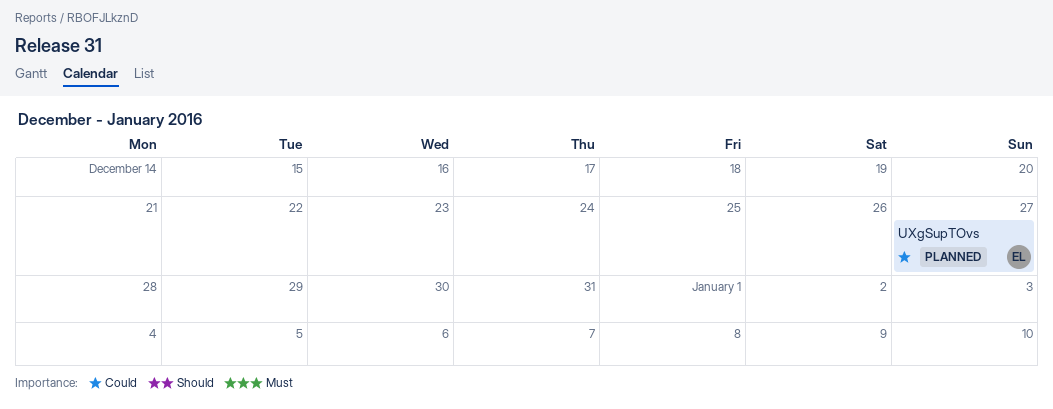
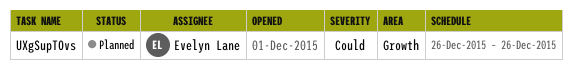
UXgSupTOvs, due: Dec 27 -> Dec 26

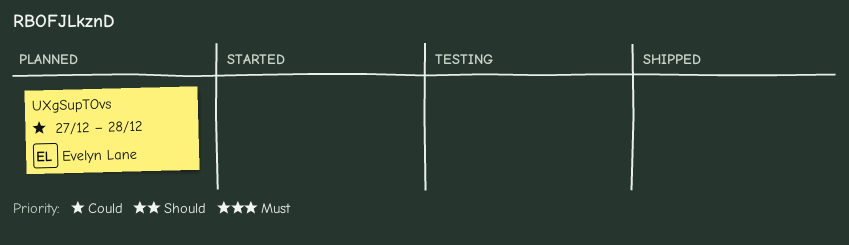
UXgSupTOvs, start: Dec 26 -> Dec 27
UXgSupTOvs, due: Dec 26 -> Dec 28

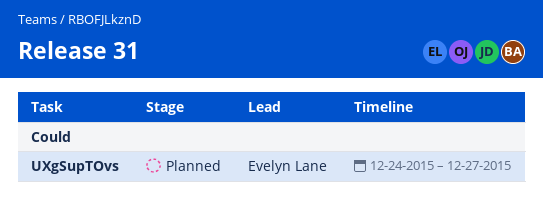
UXgSupTOvs, start: Dec 27 -> Dec 24
UXgSupTOvs, due: Dec 28 -> Dec 27

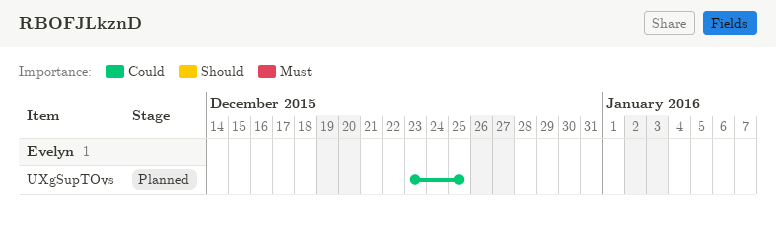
UXgSupTOvs, start: Dec 24 -> Dec 23
UXgSupTOvs, due: Dec 27 -> Dec 25

